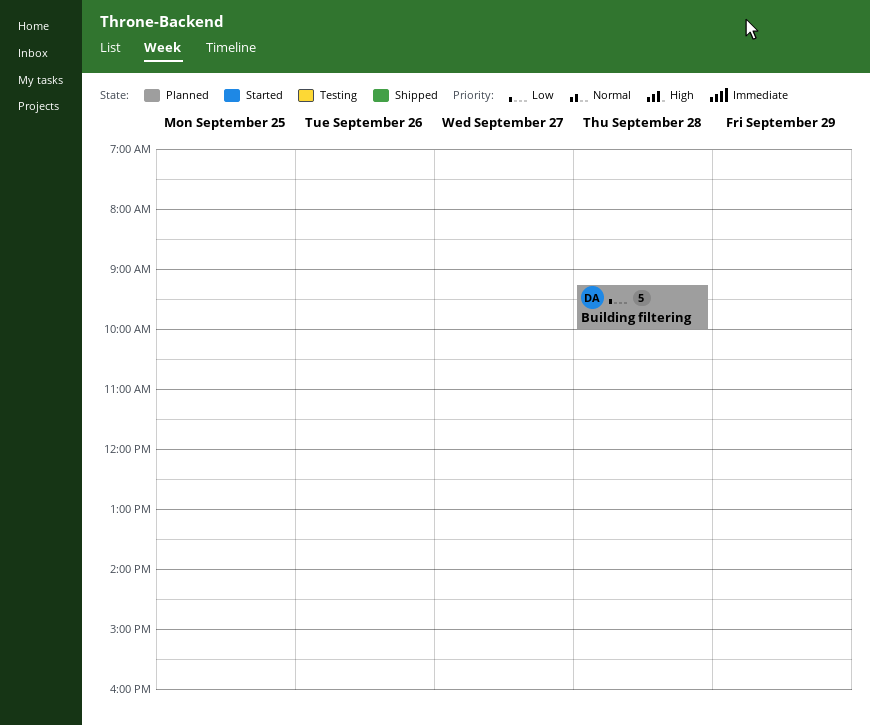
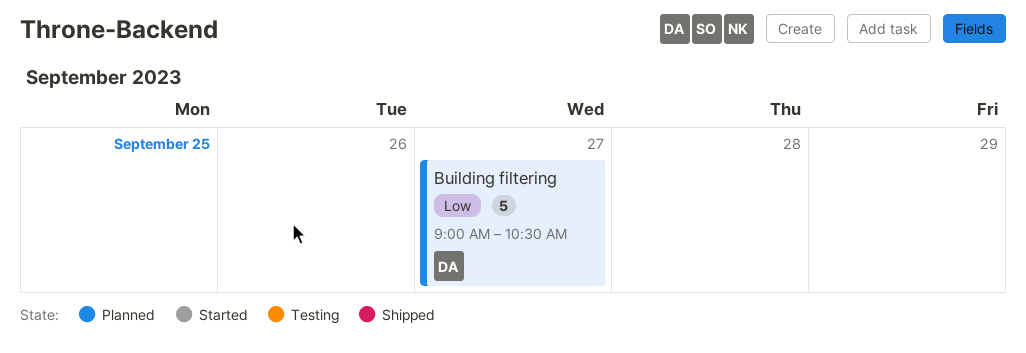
Building filtering, day: Sep 28 -> Sep 27
Building filtering, begins: 09:15 -> 09:00
Building filtering, ends: 10:00 -> 10:30

